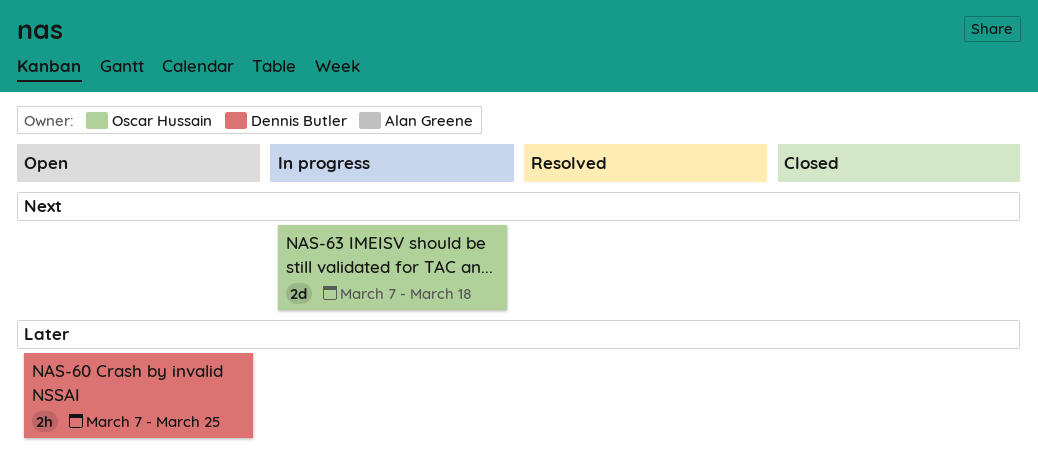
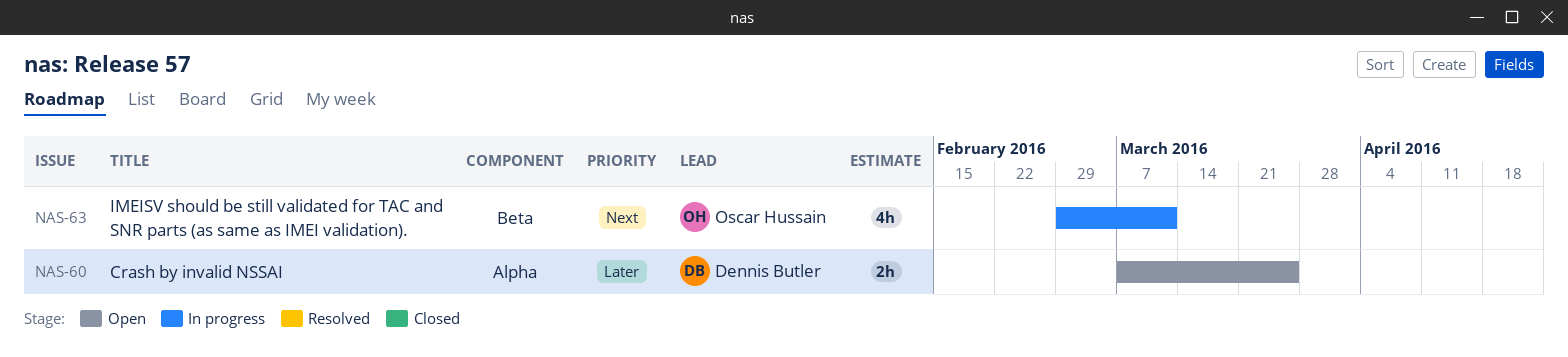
NAS-63, estimate: 2d -> 4h
NAS-63, start: Mar 7 -> Feb 29
NAS-63, due: Mar 18 -> Mar 11

